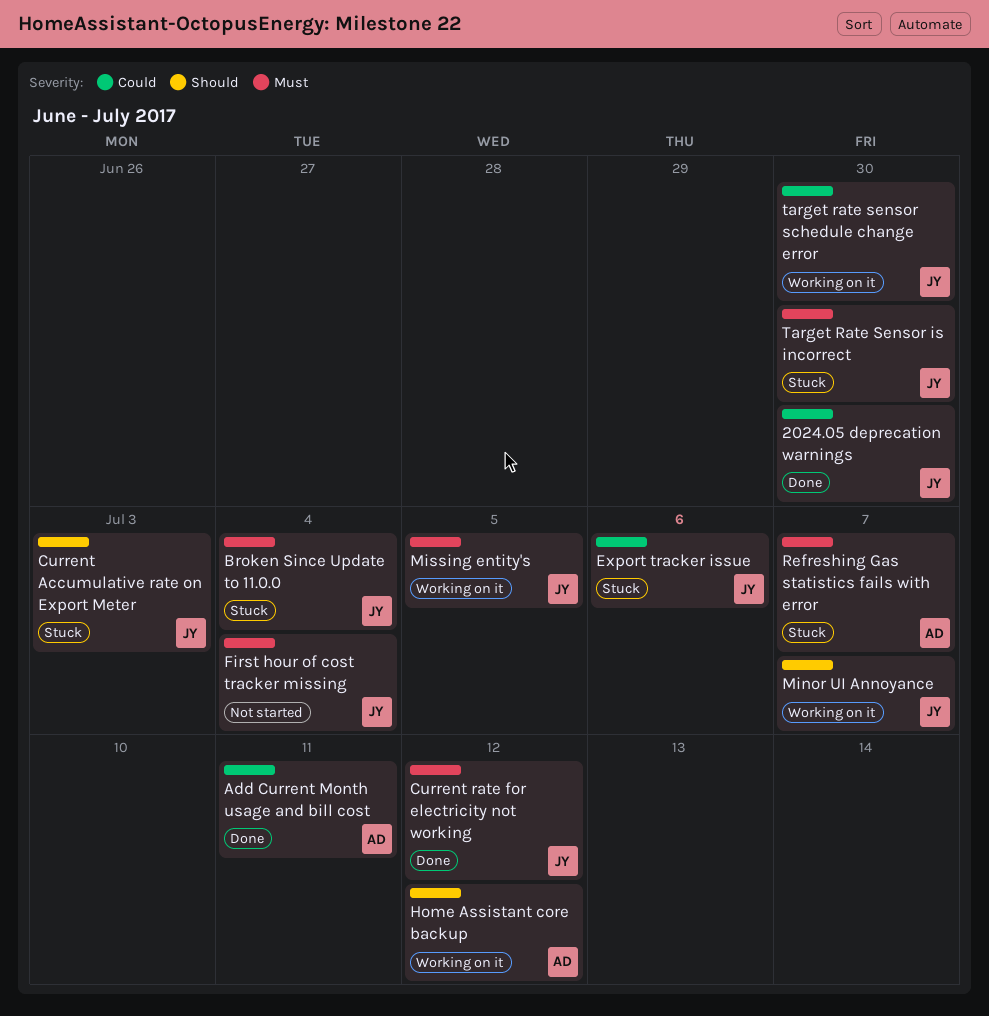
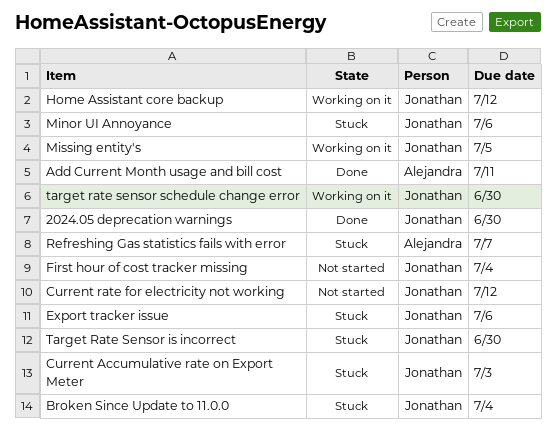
Current rate for electricity not working, status: Done -> Not started
Home Assistant core backup, owner: Alejandra -> Jonathan
Minor UI Annoyance, status: Working on it -> Stuck
Minor UI Annoyance, due: Jul 7 -> Jul 6

